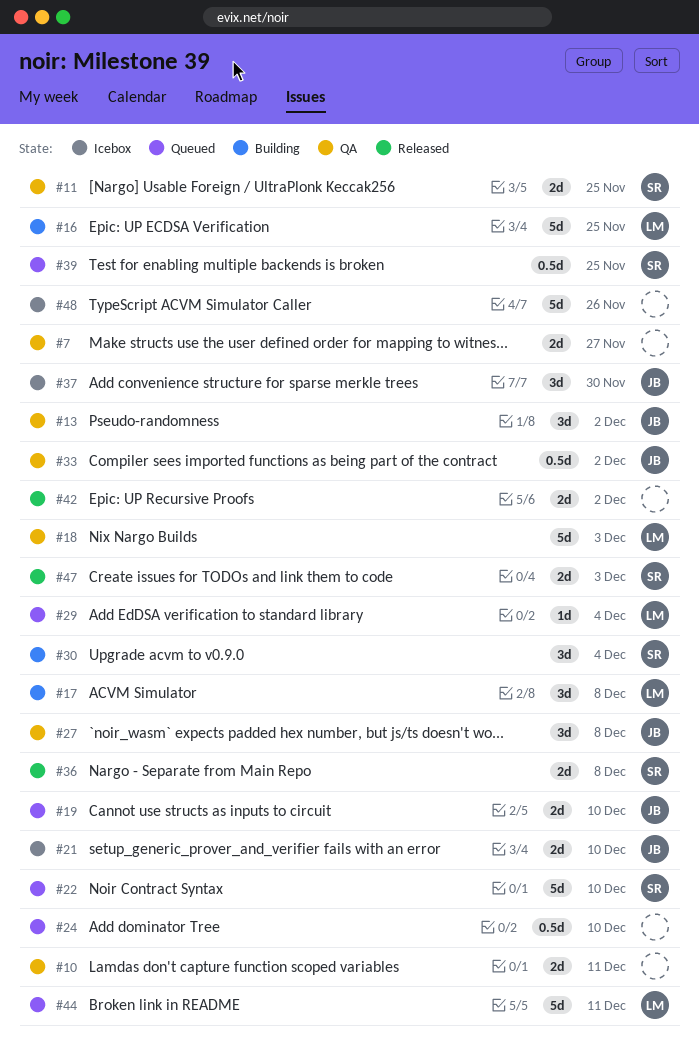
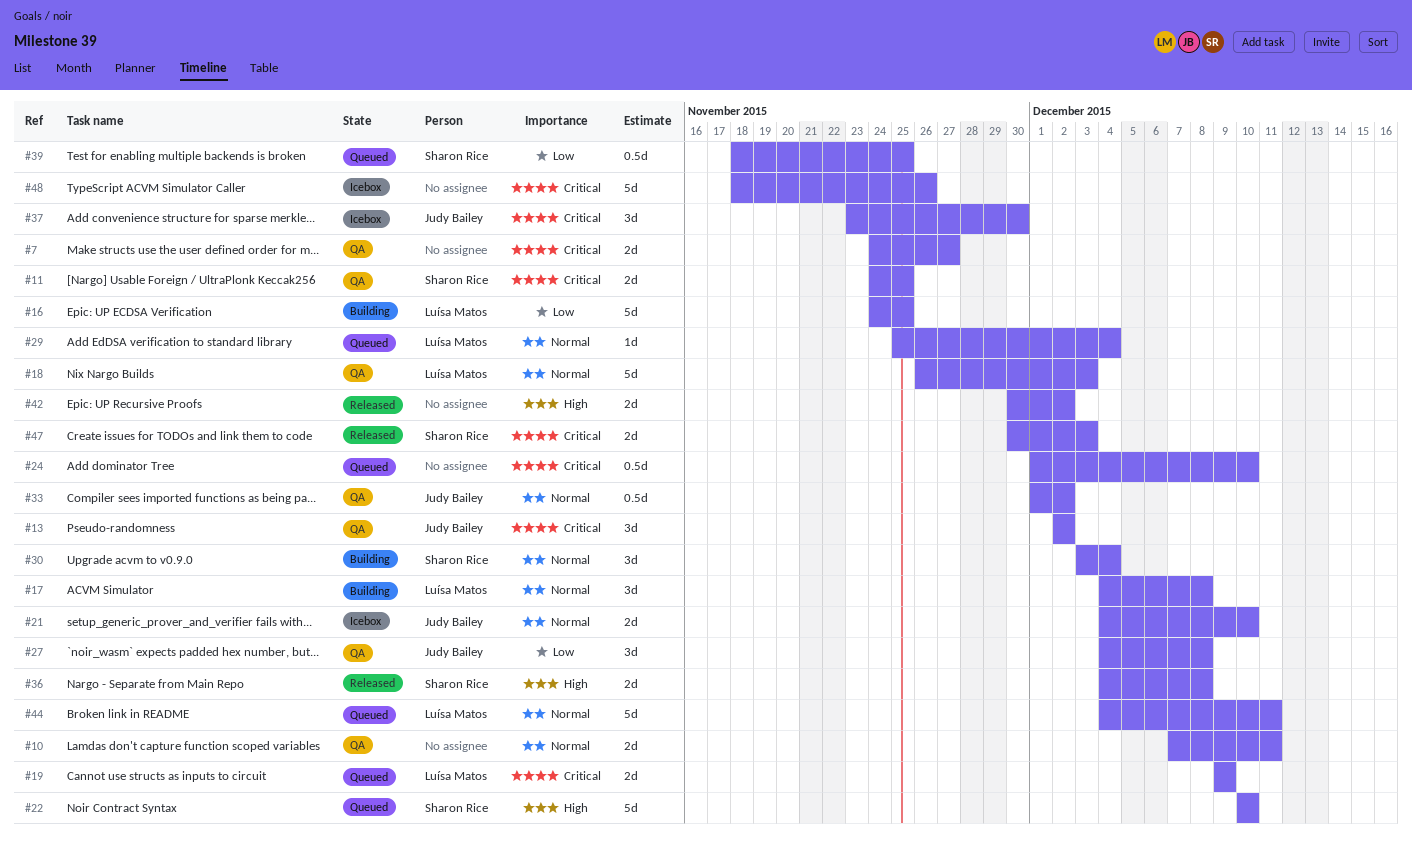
#19, owner: Judy Bailey -> Luísa Matos
#19, due: Dec 10 -> Dec 9

